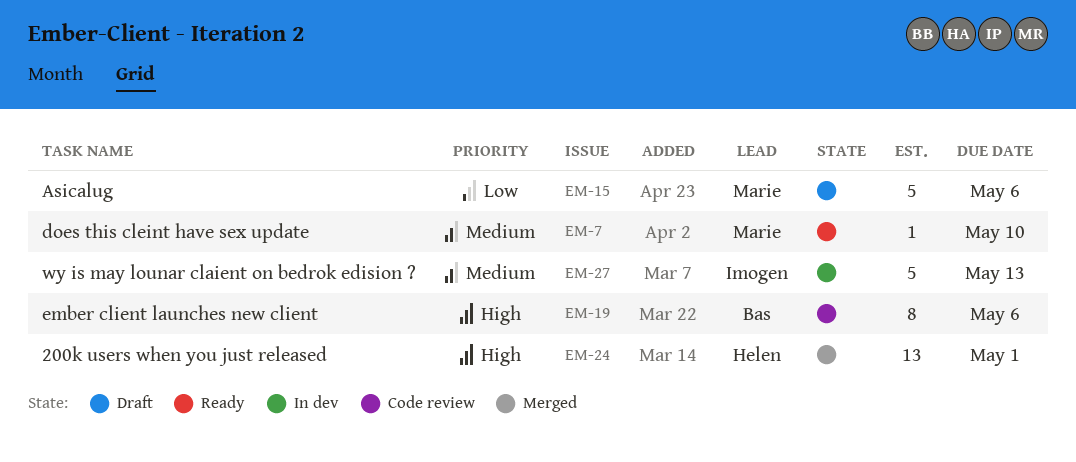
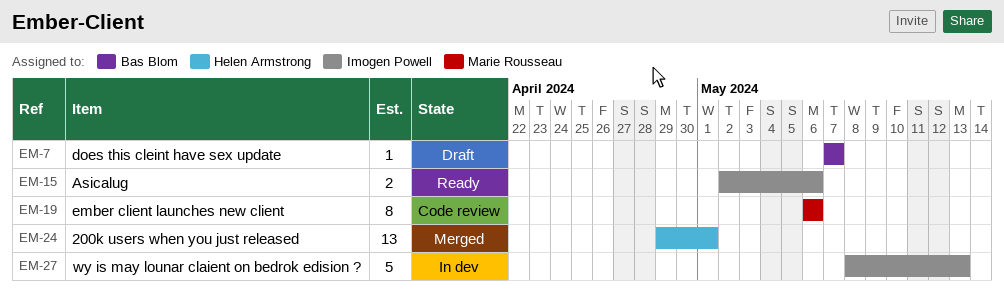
EM-7, status: Ready -> Draft
EM-7, owner: Marie Rousseau -> Bas Blom
EM-7, due: May 10 -> May 7
EM-15, status: Draft -> Ready
EM-15, owner: Marie Rousseau -> Imogen Powell
EM-15, estimate: 5 -> 2
EM-19, owner: Bas Blom -> Marie Rousseau

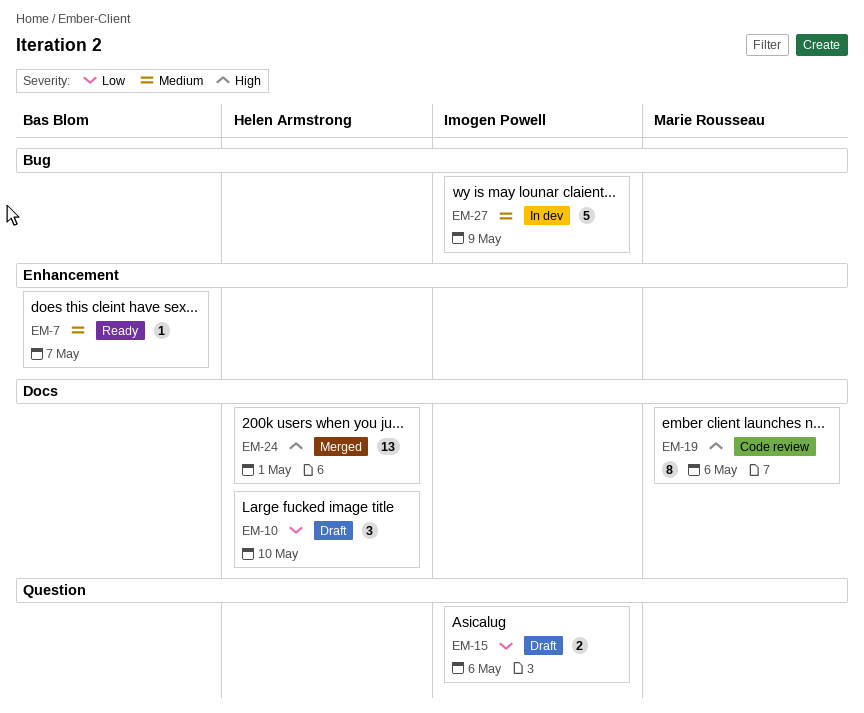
EM-7, status: Draft -> Ready
EM-10: none -> present
EM-15, status: Ready -> Draft
EM-27, due: May 13 -> May 9

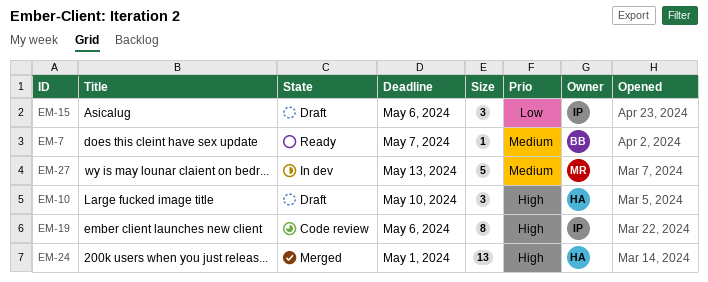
EM-10, priority: Low -> High
EM-15, estimate: 2 -> 3
EM-19, owner: Marie Rousseau -> Imogen Powell
EM-27, owner: Imogen Powell -> Marie Rousseau
EM-27, due: May 9 -> May 13

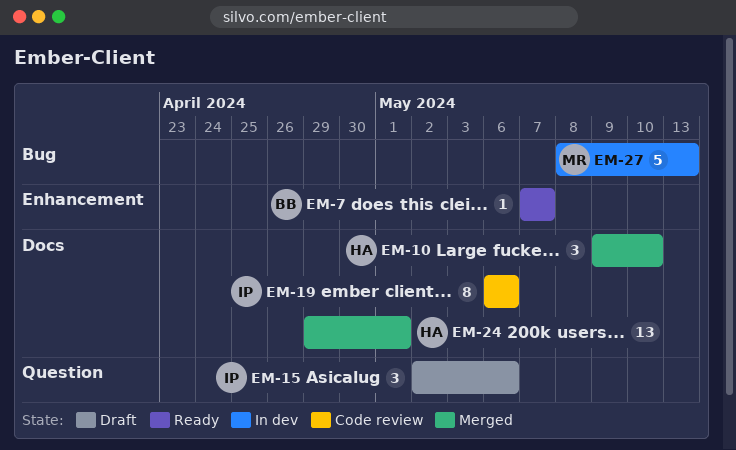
EM-10, status: Draft -> Merged

